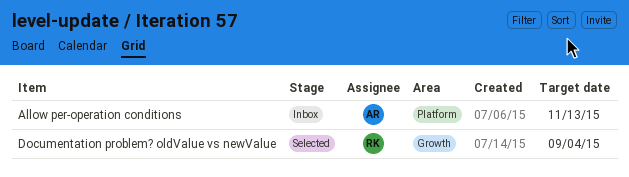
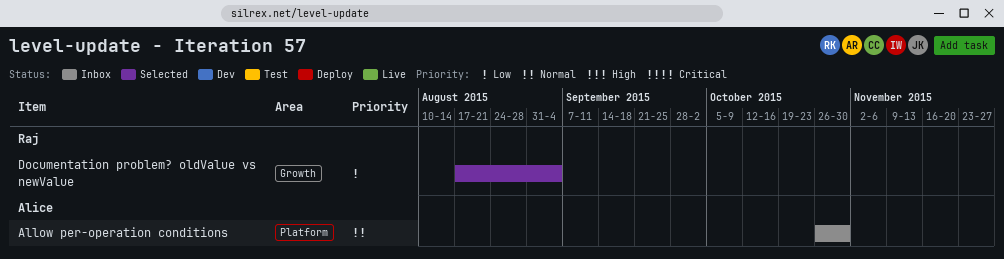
Allow per-operation conditions, due: Nov 13 -> Oct 30

